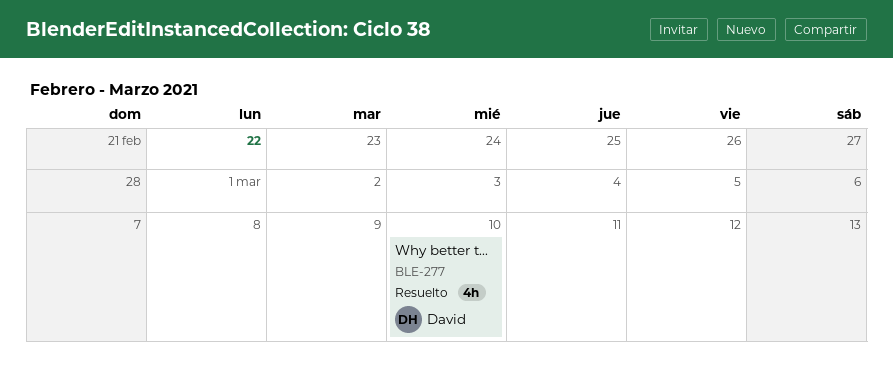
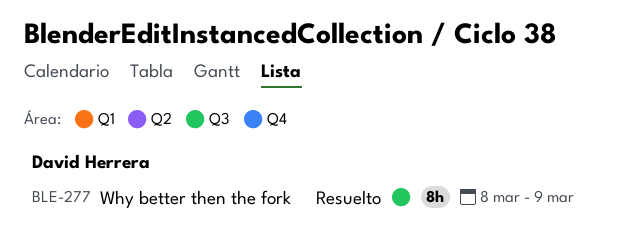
BLE-277, estimate: 4h -> 8h
BLE-277, due: Mar 10 -> Mar 9

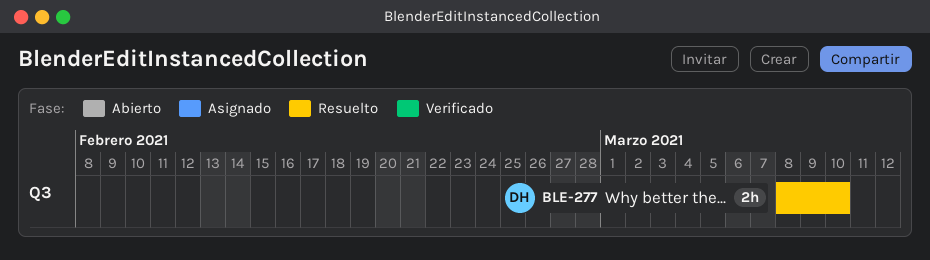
BLE-277, estimate: 8h -> 2h
BLE-277, due: Mar 9 -> Mar 10

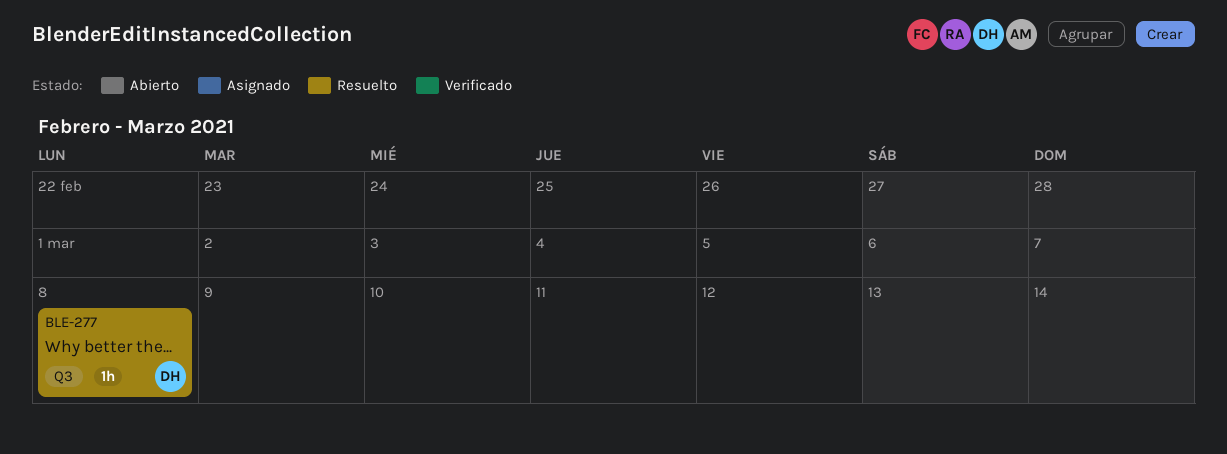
BLE-277, estimate: 2h -> 1h
BLE-277, due: Mar 10 -> Mar 8

